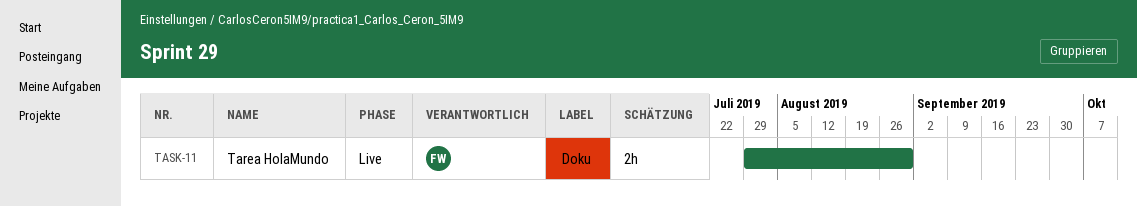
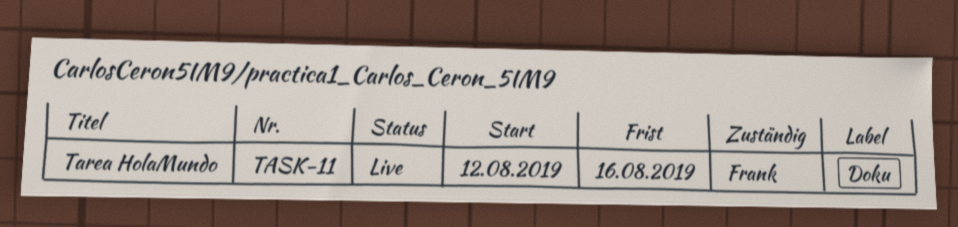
TASK-11, start: Jul 29 -> Aug 12
TASK-11, due: Aug 30 -> Aug 16

